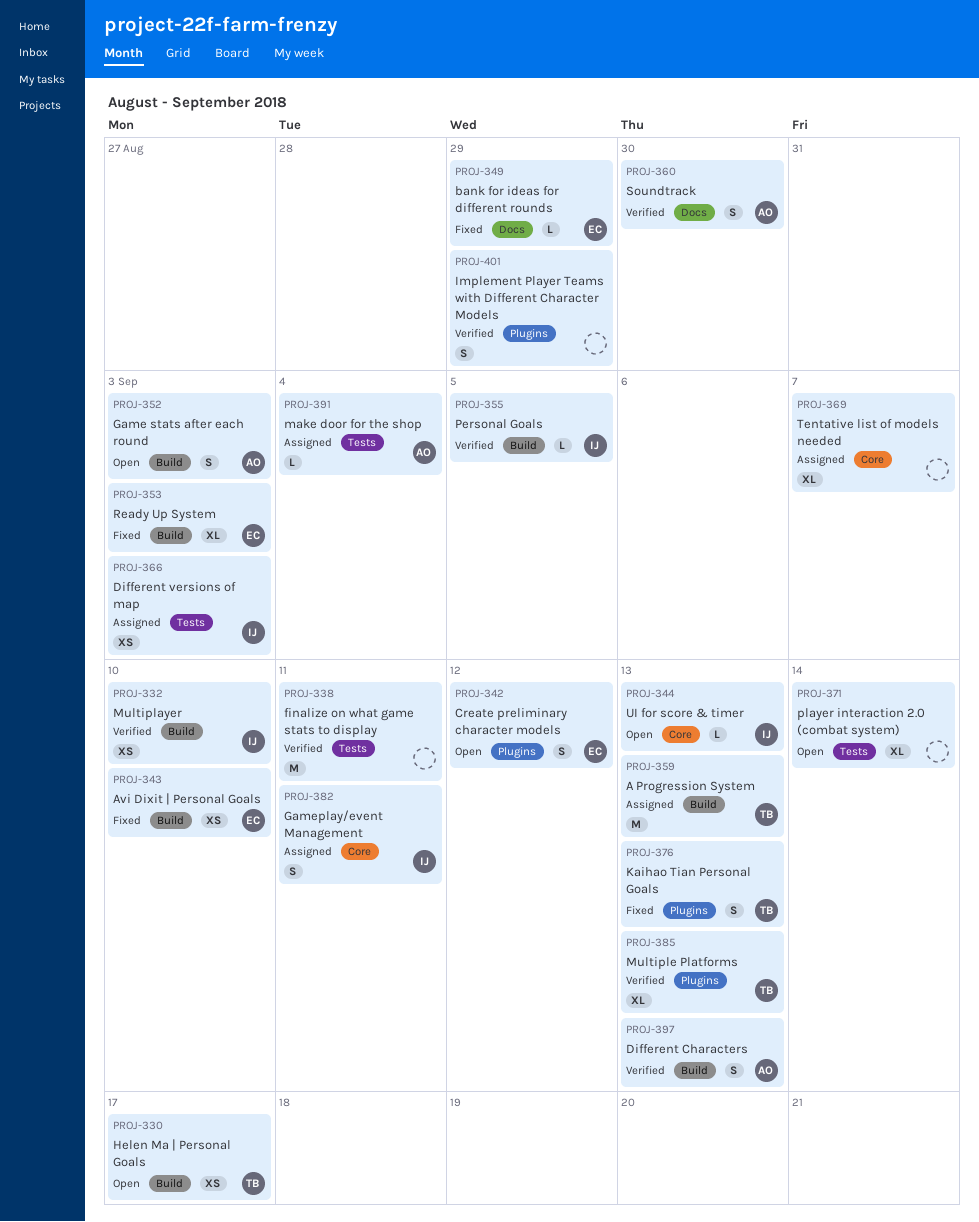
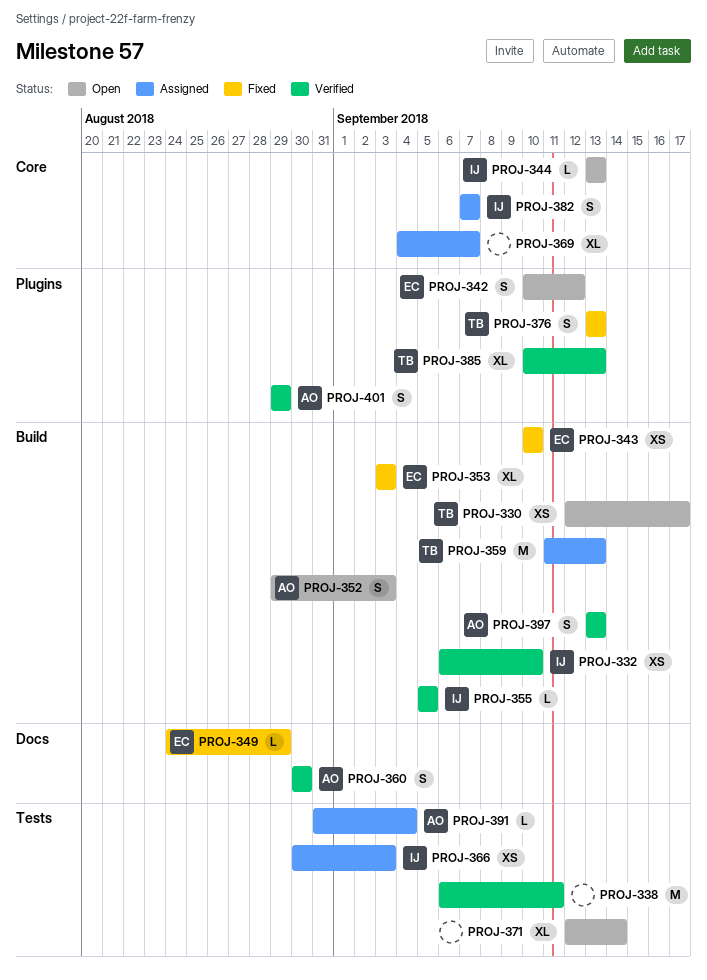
PROJ-382, due: Sep 11 -> Sep 7
PROJ-401, owner: none -> AO

